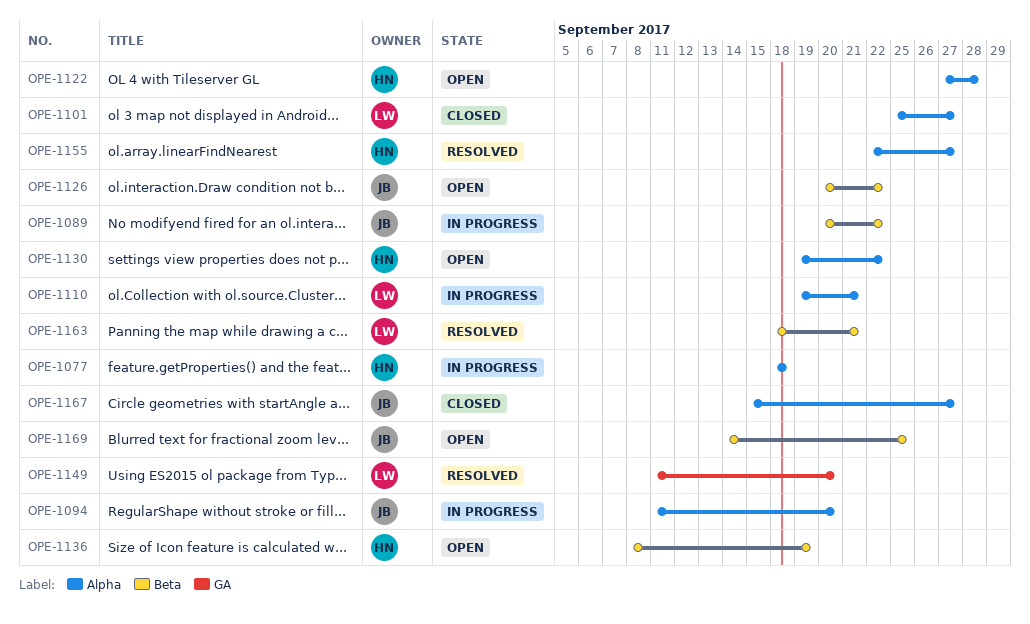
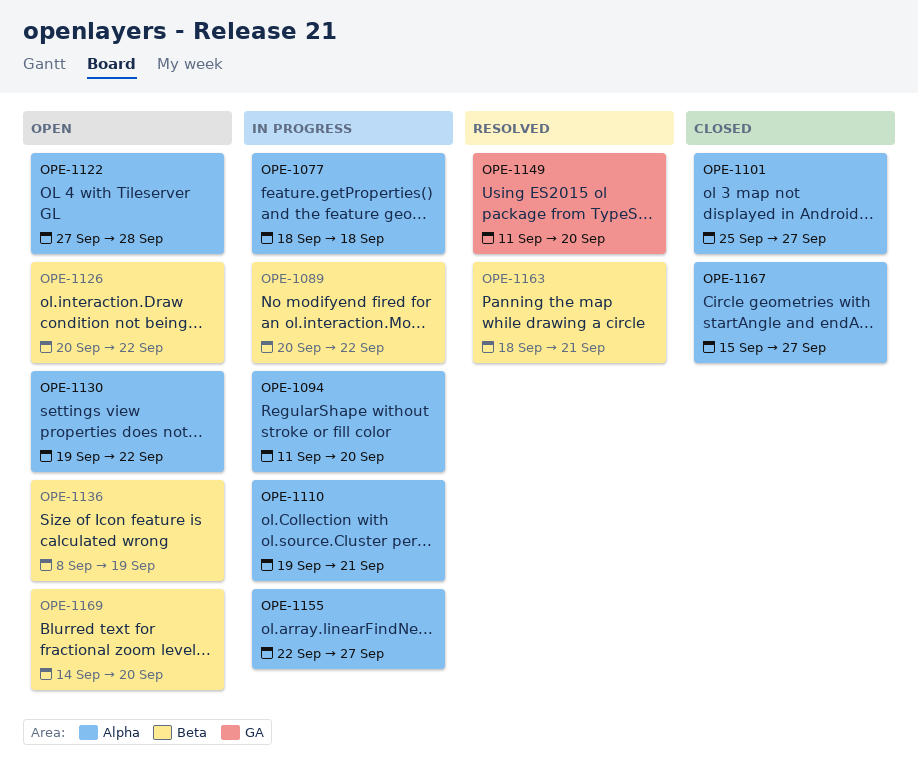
OPE-1155, status: Resolved -> In progress
OPE-1169, due: Sep 25 -> Sep 20

